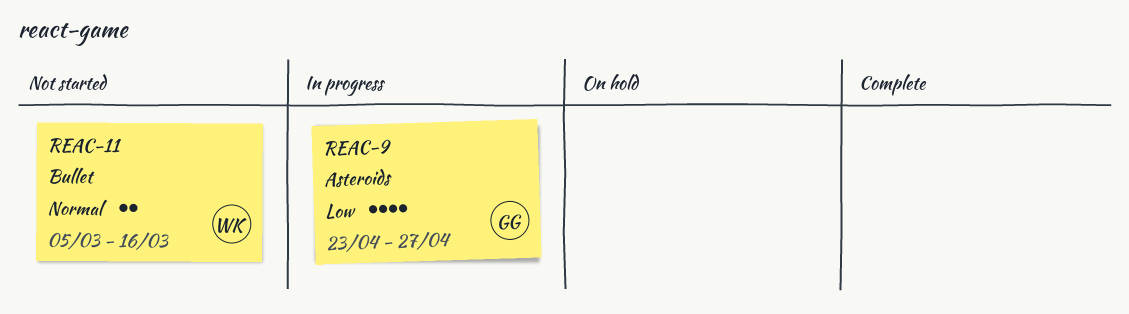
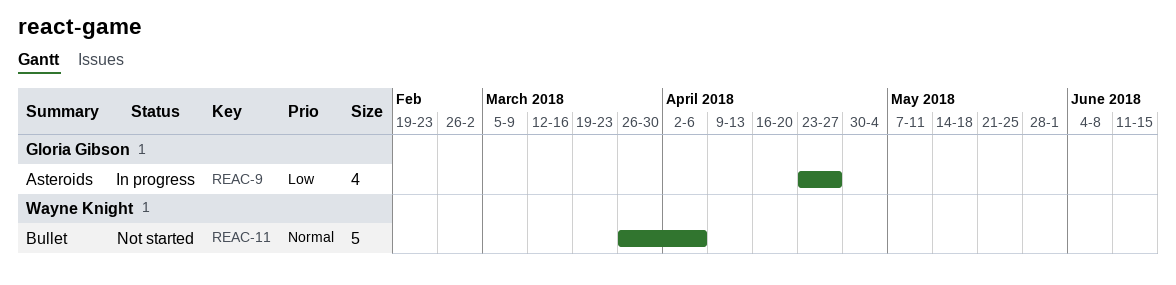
REAC-11, estimate: 2 -> 5
REAC-11, start: Mar 5 -> Mar 26
REAC-11, due: Mar 16 -> Apr 6

